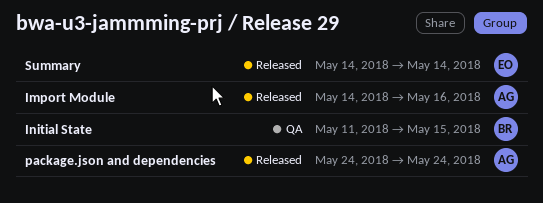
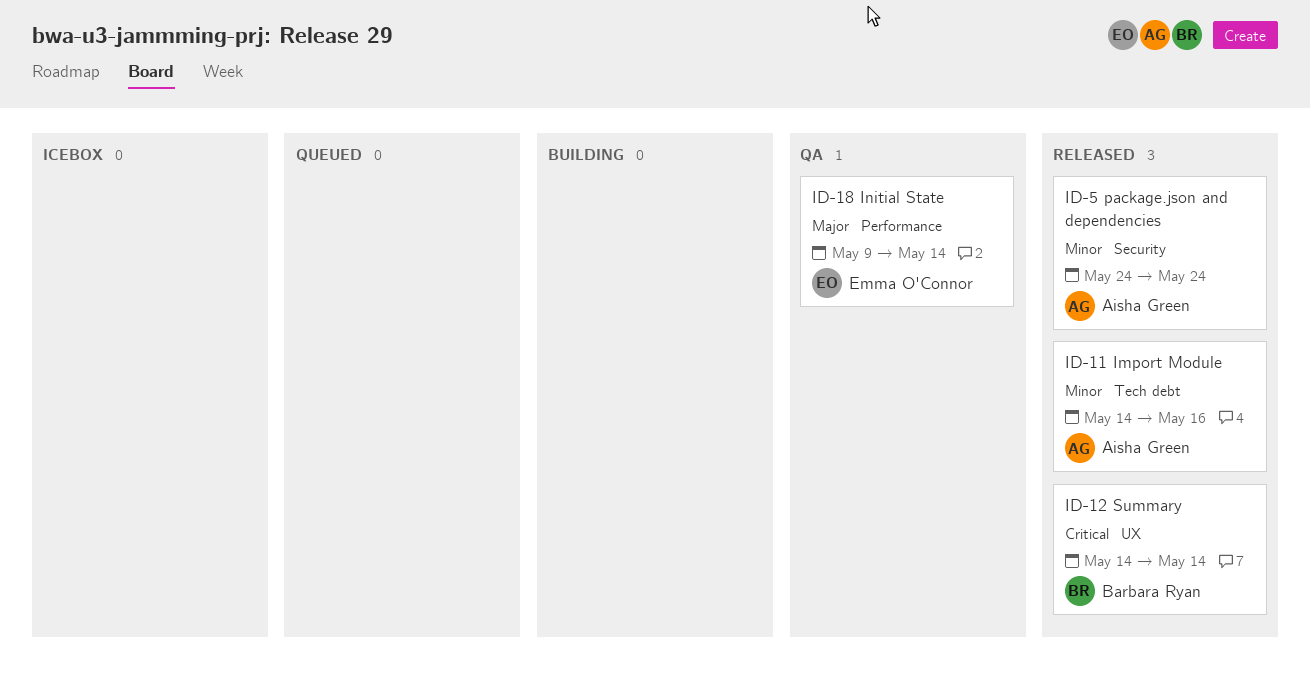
Initial State, owner: Barbara Ryan -> Emma O'Connor
Initial State, start: May 11 -> May 9
Initial State, due: May 15 -> May 14
Summary, owner: Emma O'Connor -> Barbara Ryan

